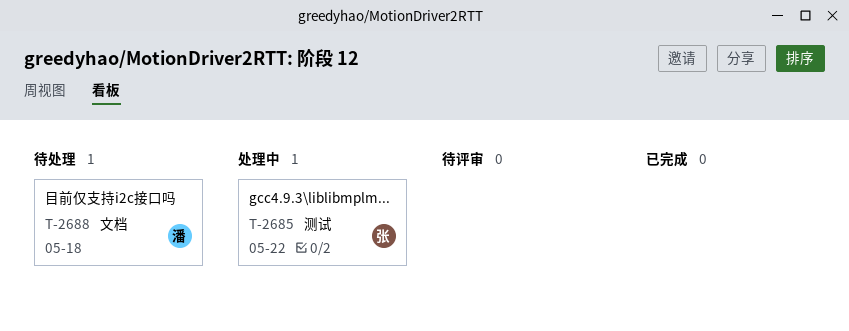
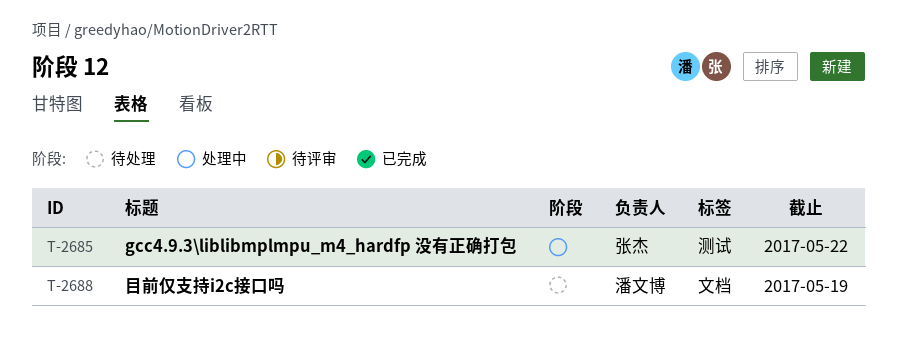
T-2688, due: May 18 -> May 19

